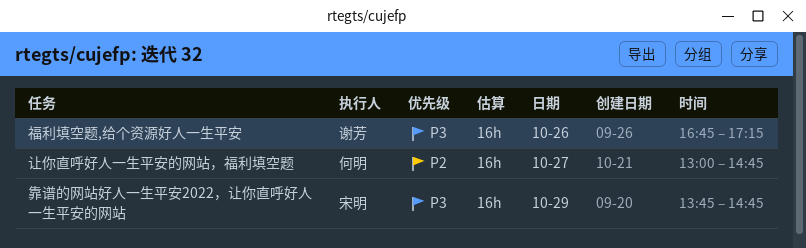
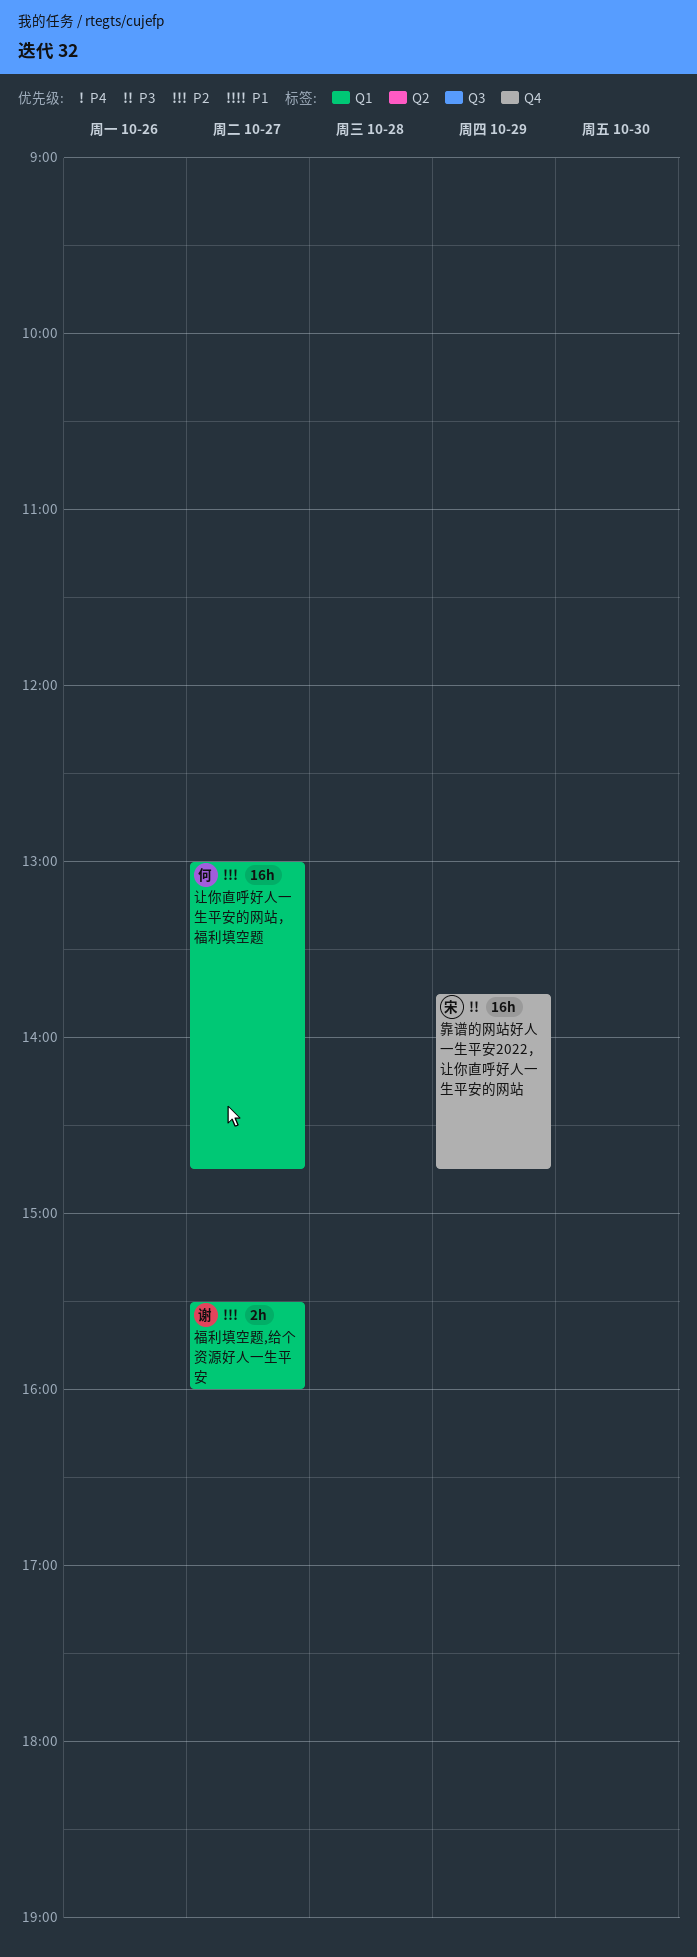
福利填空题,给个资源好人一生平安, priority: P3 -> P2
福利填空题,给个资源好人一生平安, estimate: 16h -> 2h
福利填空题,给个资源好人一生平安, day: Oct 26 -> Oct 27
福利填空题,给个资源好人一生平安, begins: 16:45 -> 15:30
福利填空题,给个资源好人一生平安, ends: 17:15 -> 16:00

